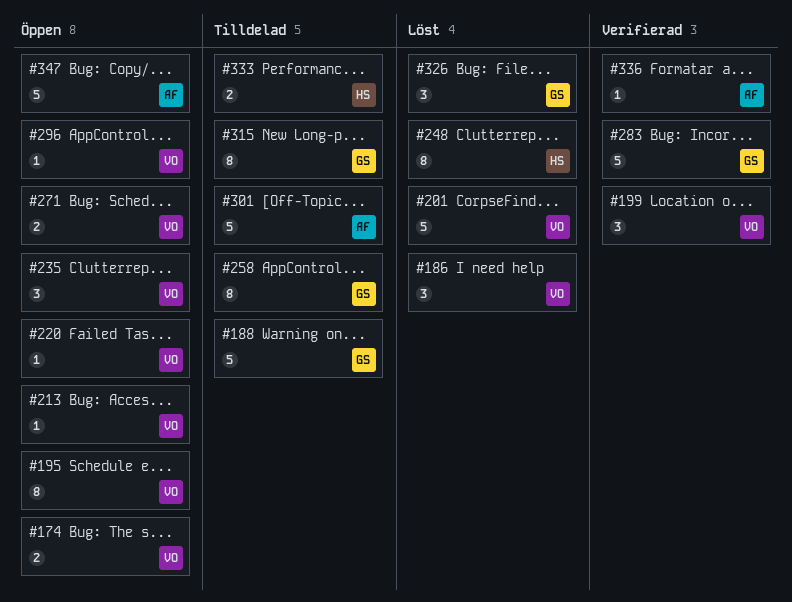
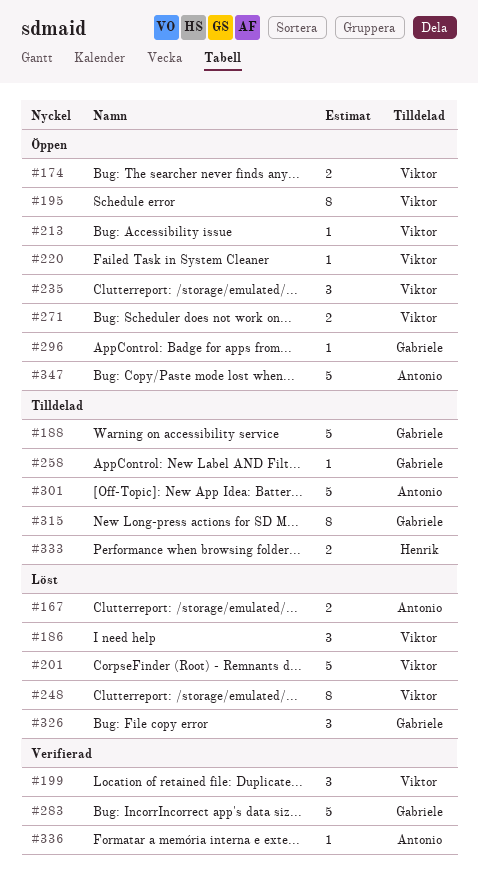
#167: none -> present
#248, owner: Henrik -> Viktor
#258, estimate: 8 -> 1
#296, owner: Viktor -> Gabriele

